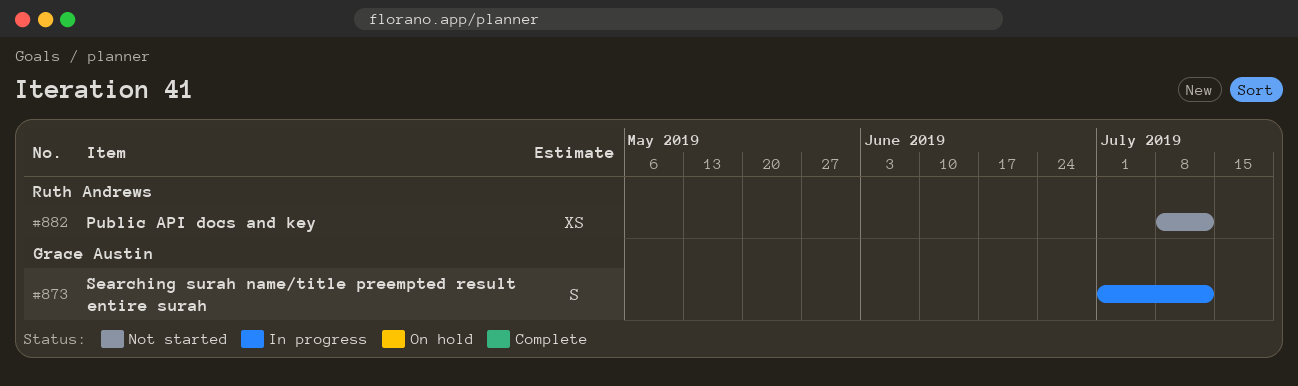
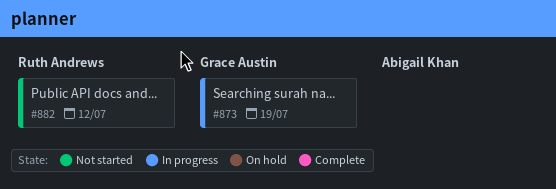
#873, due: Jul 12 -> Jul 19

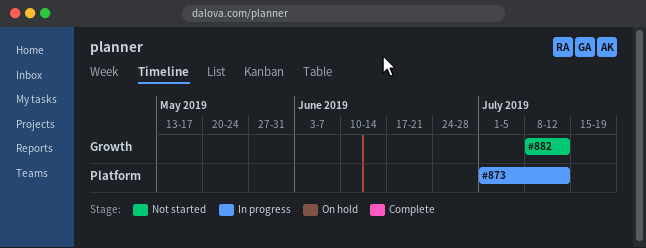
#873, due: Jul 19 -> Jul 12

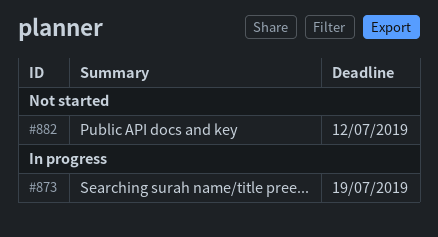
#873, due: Jul 12 -> Jul 19

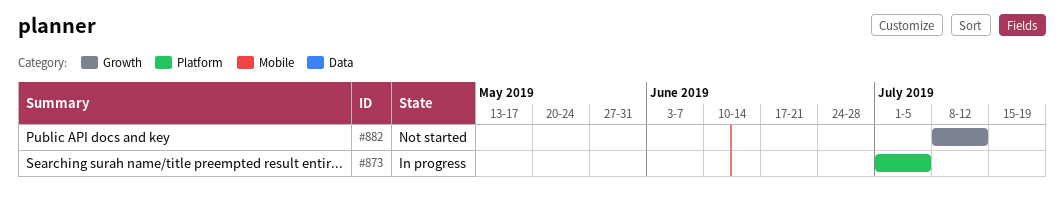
#873, due: Jul 19 -> Jul 5

